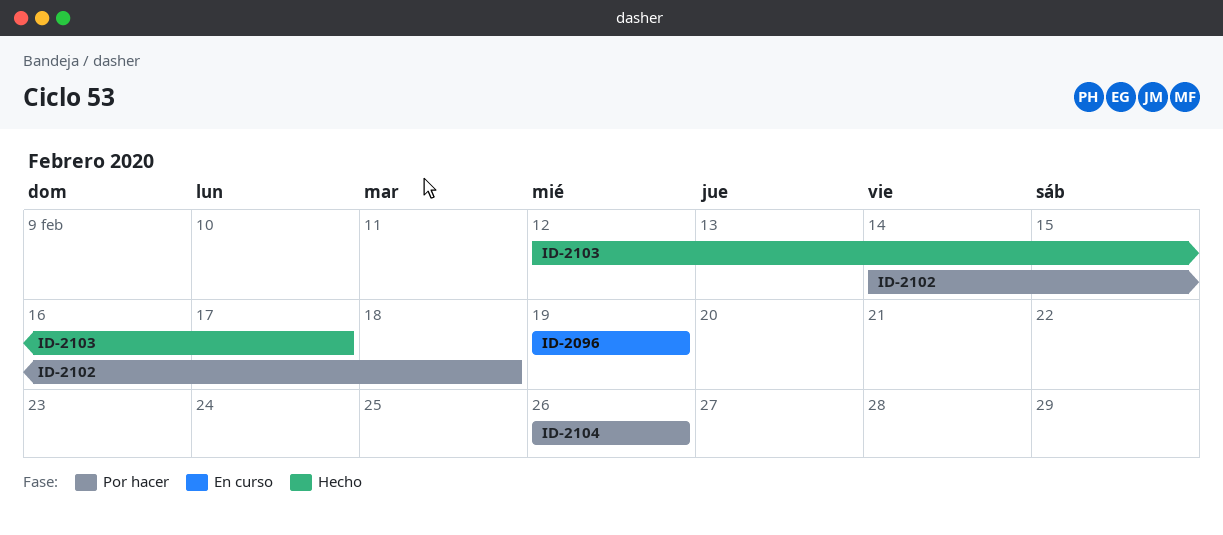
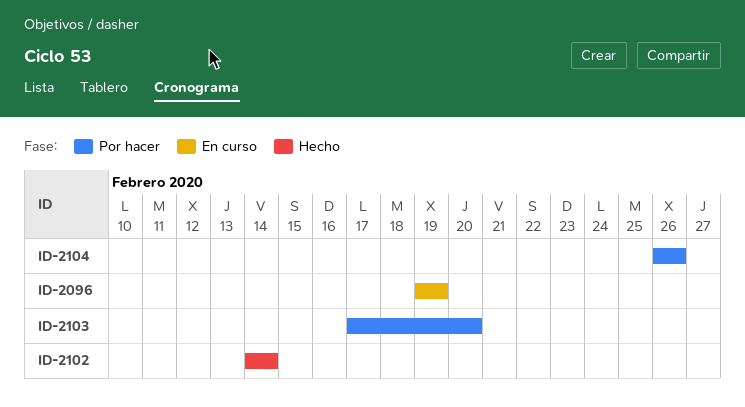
ID-2102, status: Por hacer -> Hecho
ID-2102, due: Feb 18 -> Feb 14
ID-2103, status: Hecho -> Por hacer
ID-2103, start: Feb 12 -> Feb 17
ID-2103, due: Feb 17 -> Feb 20

